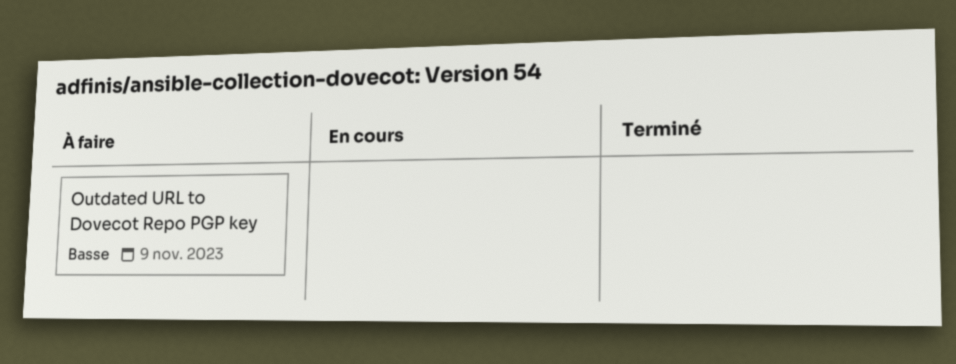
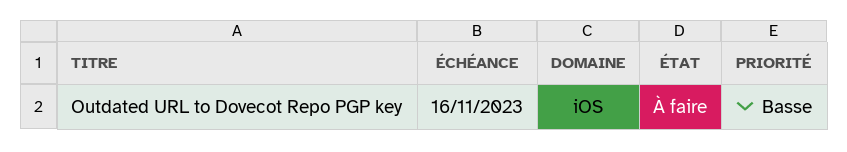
Outdated URL to Dovecot Repo PGP key, due: Nov 9 -> Nov 16

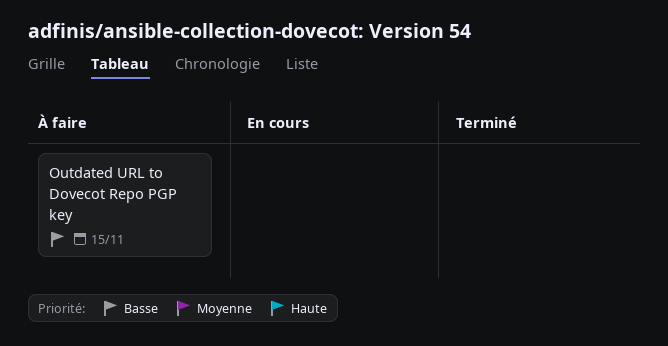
Outdated URL to Dovecot Repo PGP key, due: Nov 16 -> Nov 15

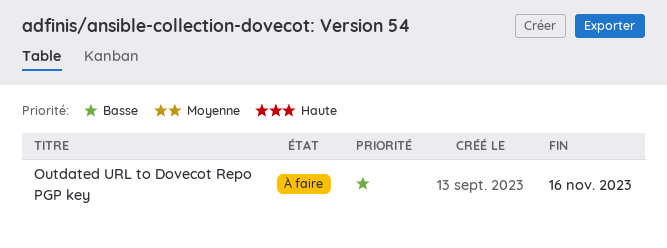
Outdated URL to Dovecot Repo PGP key, due: Nov 15 -> Nov 16

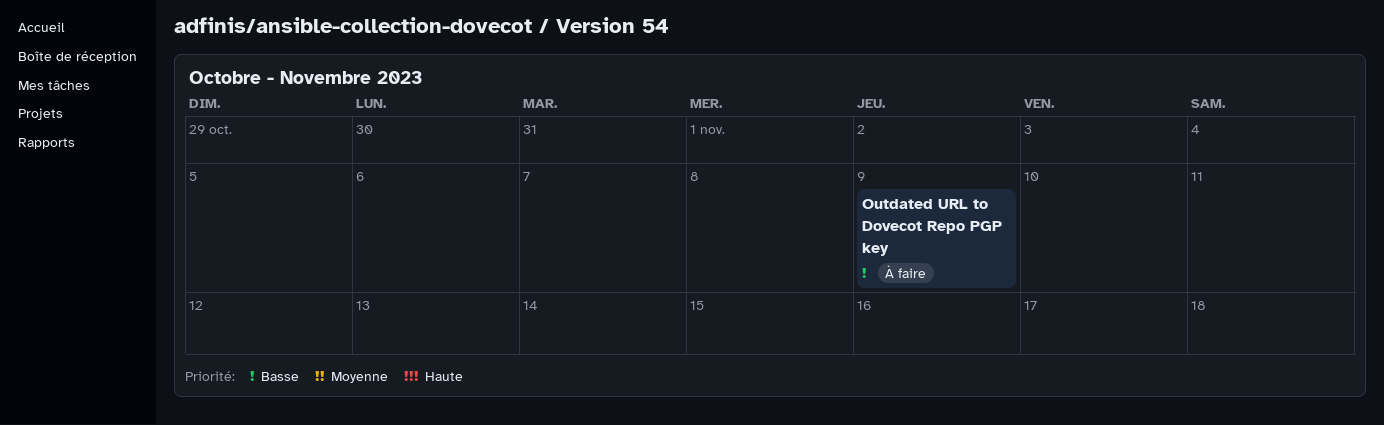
Outdated URL to Dovecot Repo PGP key, due: Nov 16 -> Nov 9

